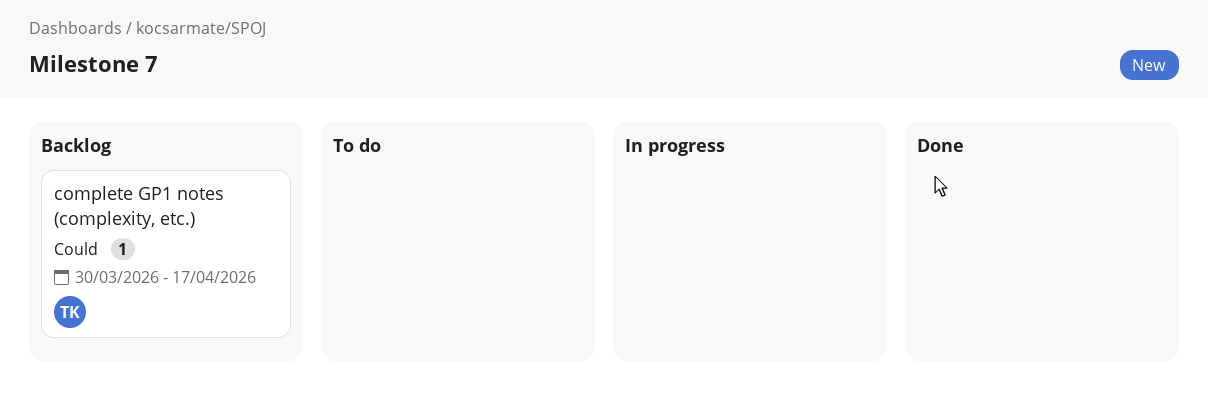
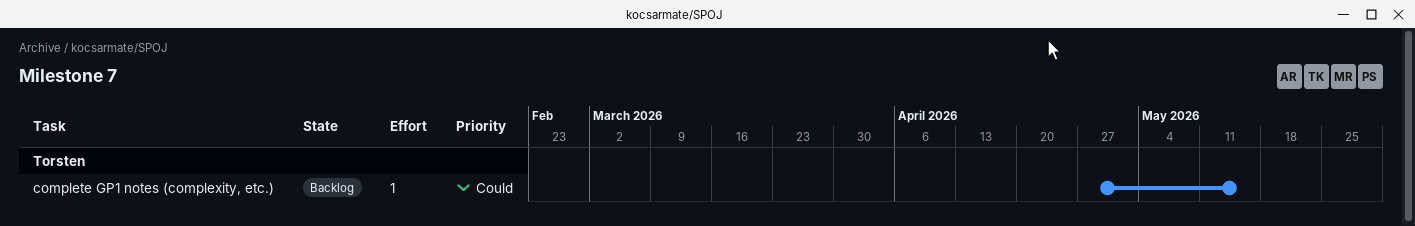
complete GP1 notes (complexity, etc.), start: Mar 30 -> Apr 27
complete GP1 notes (complexity, etc.), due: Apr 17 -> May 15

